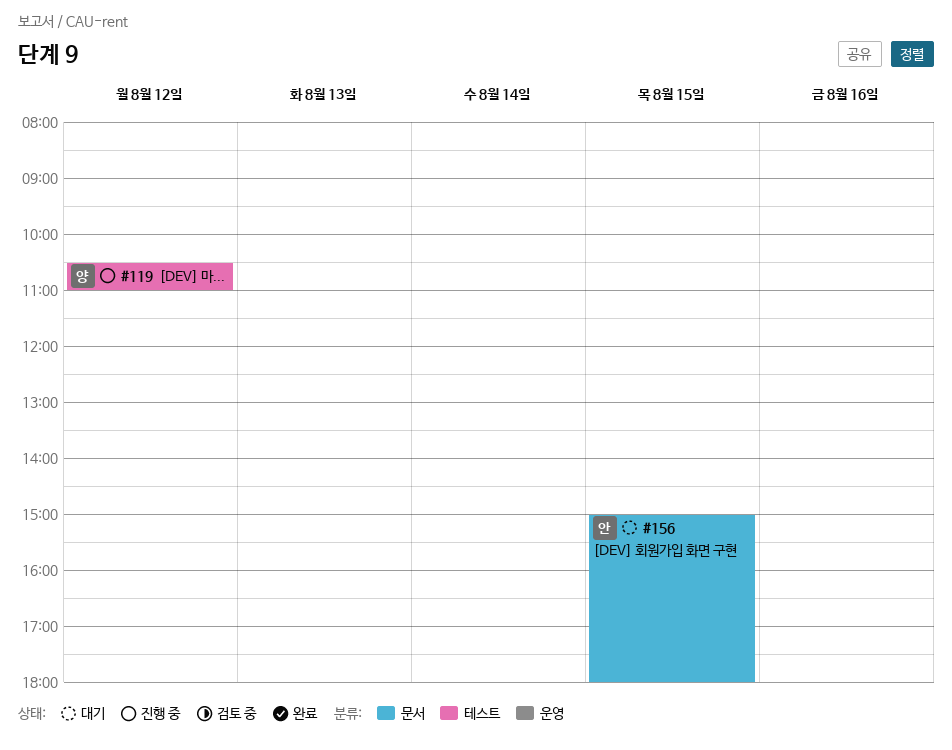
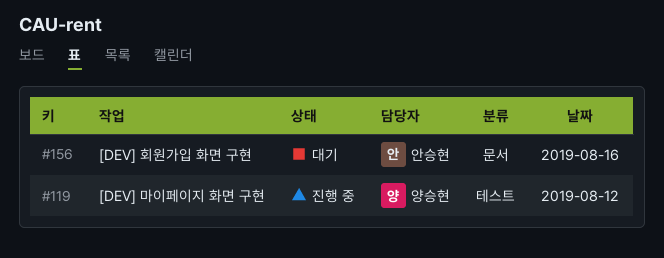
#156, day: Aug 15 -> Aug 16

